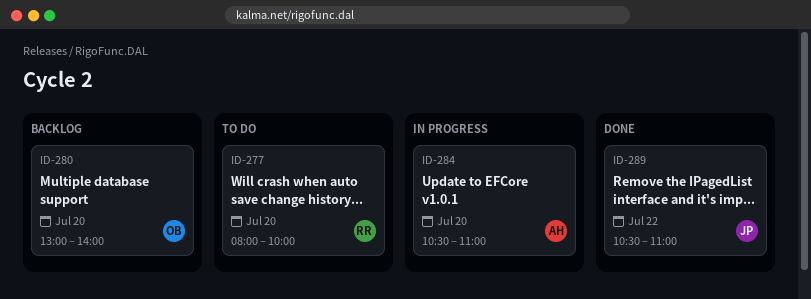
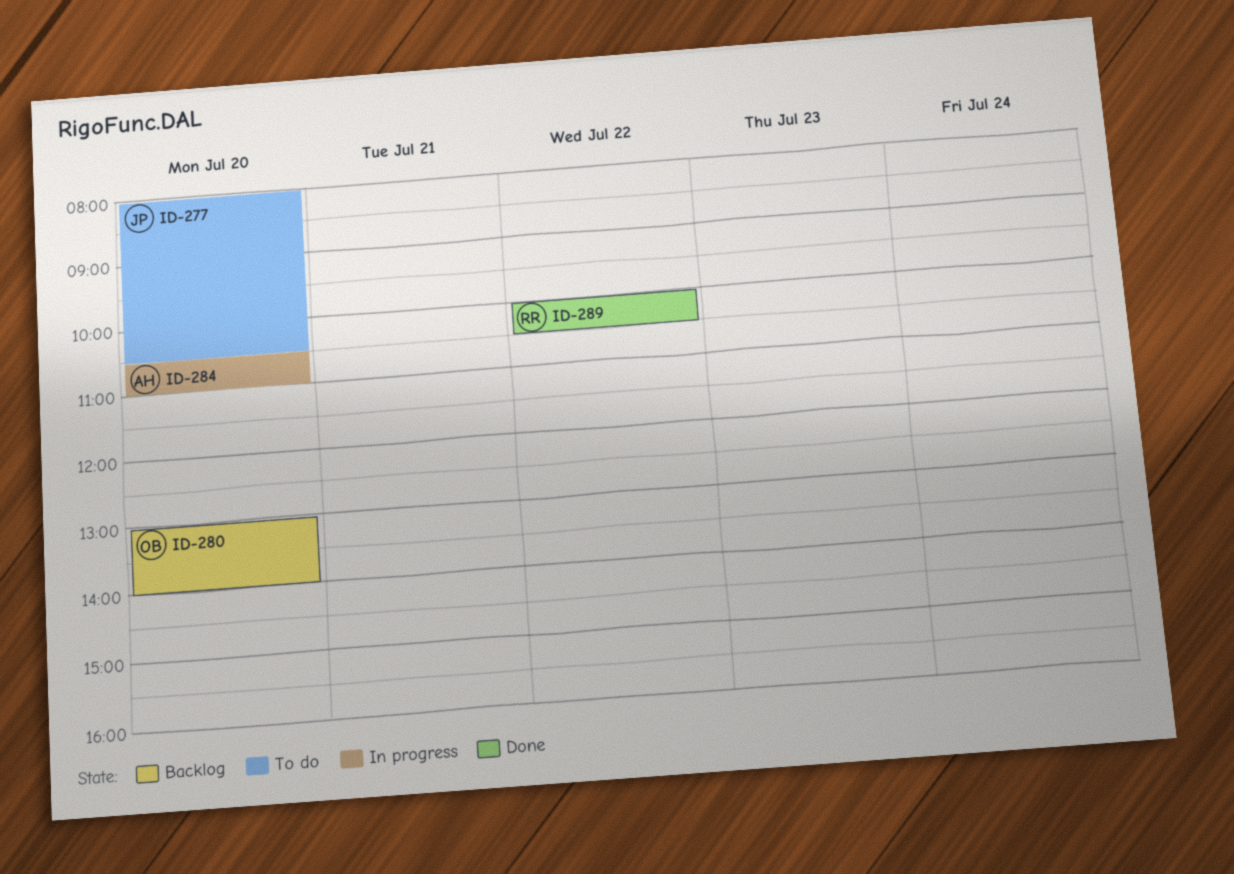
ID-277, owner: RR -> JP
ID-277, ends: 10:00 -> 10:30
ID-289, owner: JP -> RR
ID-289, begins: 10:30 -> 10:00
ID-289, ends: 11:00 -> 10:30

